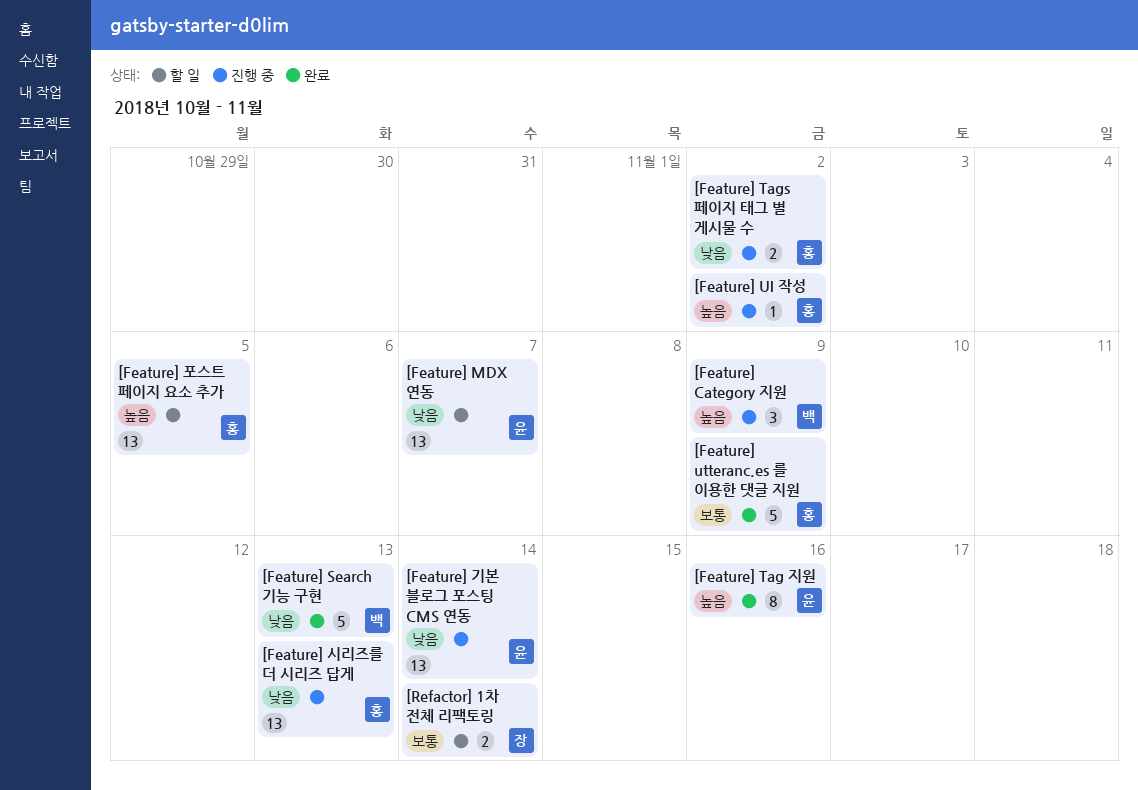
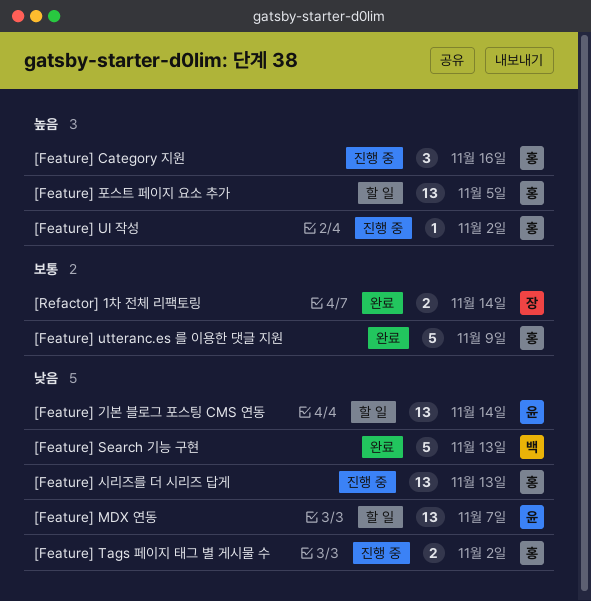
[Feature] Category 지원, owner: 백 -> 홍
[Feature] Category 지원, due: Nov 9 -> Nov 16
[Feature] Tag 지원: present -> none
[Feature] 기본 블로그 포스팅 CMS 연동, status: 진행 중 -> 할 일
[Refactor] 1차 전체 리팩토링, status: 할 일 -> 완료

